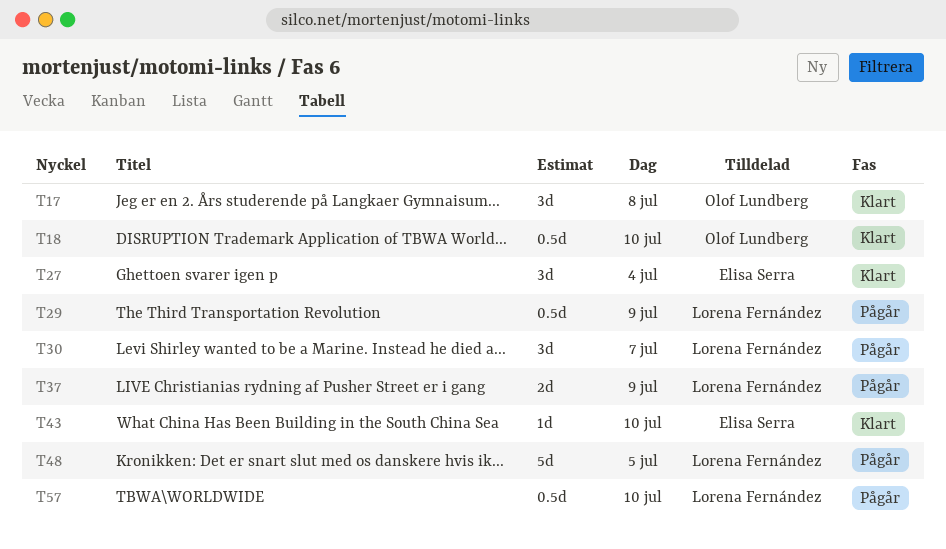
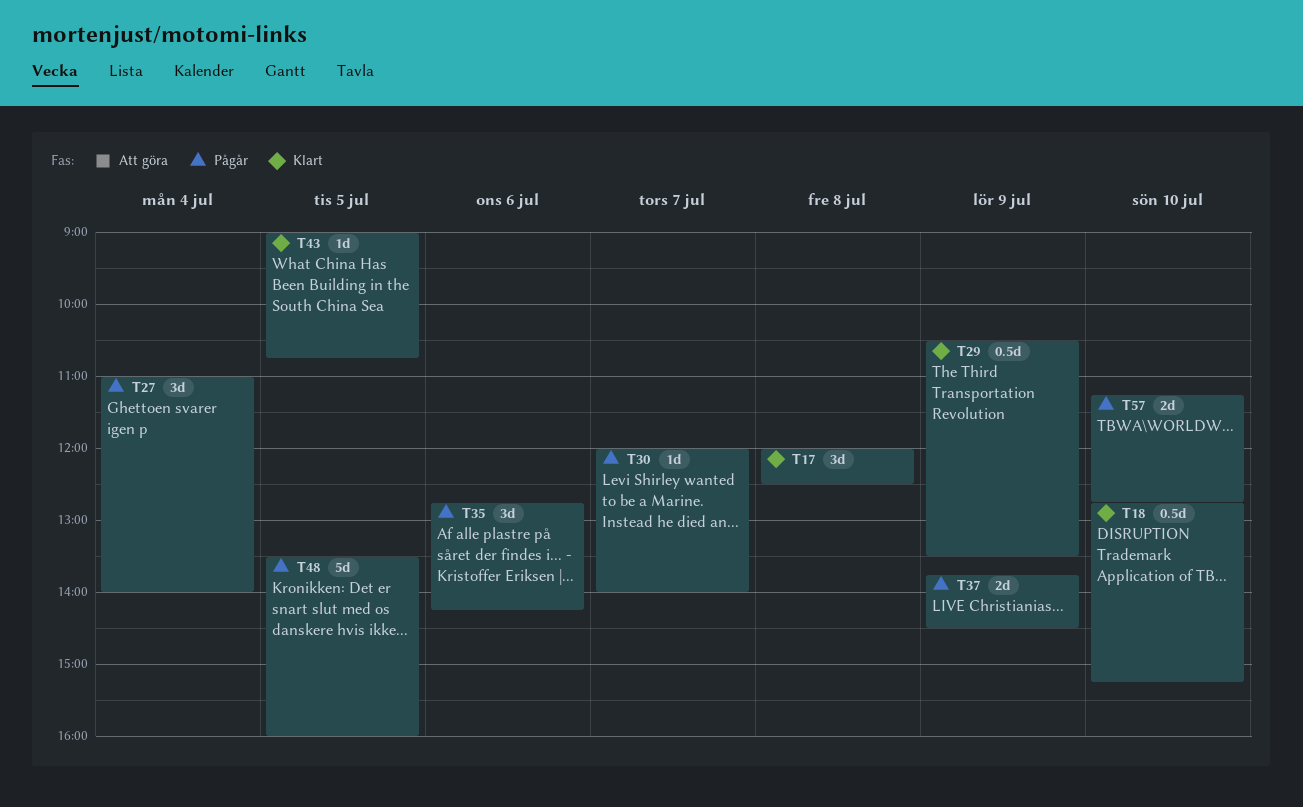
T27, status: Klart -> Pågår
T29, status: Pågår -> Klart
T30, estimate: 3d -> 1d
T35: none -> present
T43, day: Jul 10 -> Jul 5
T57, estimate: 0.5d -> 2d

